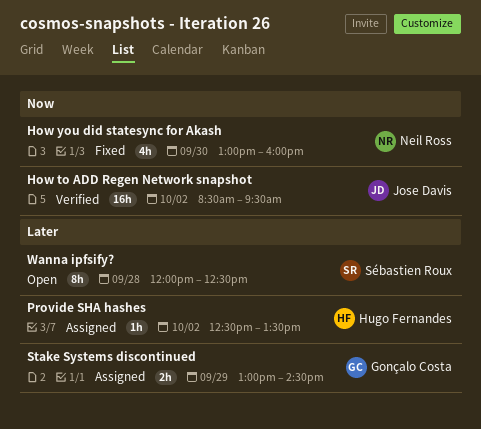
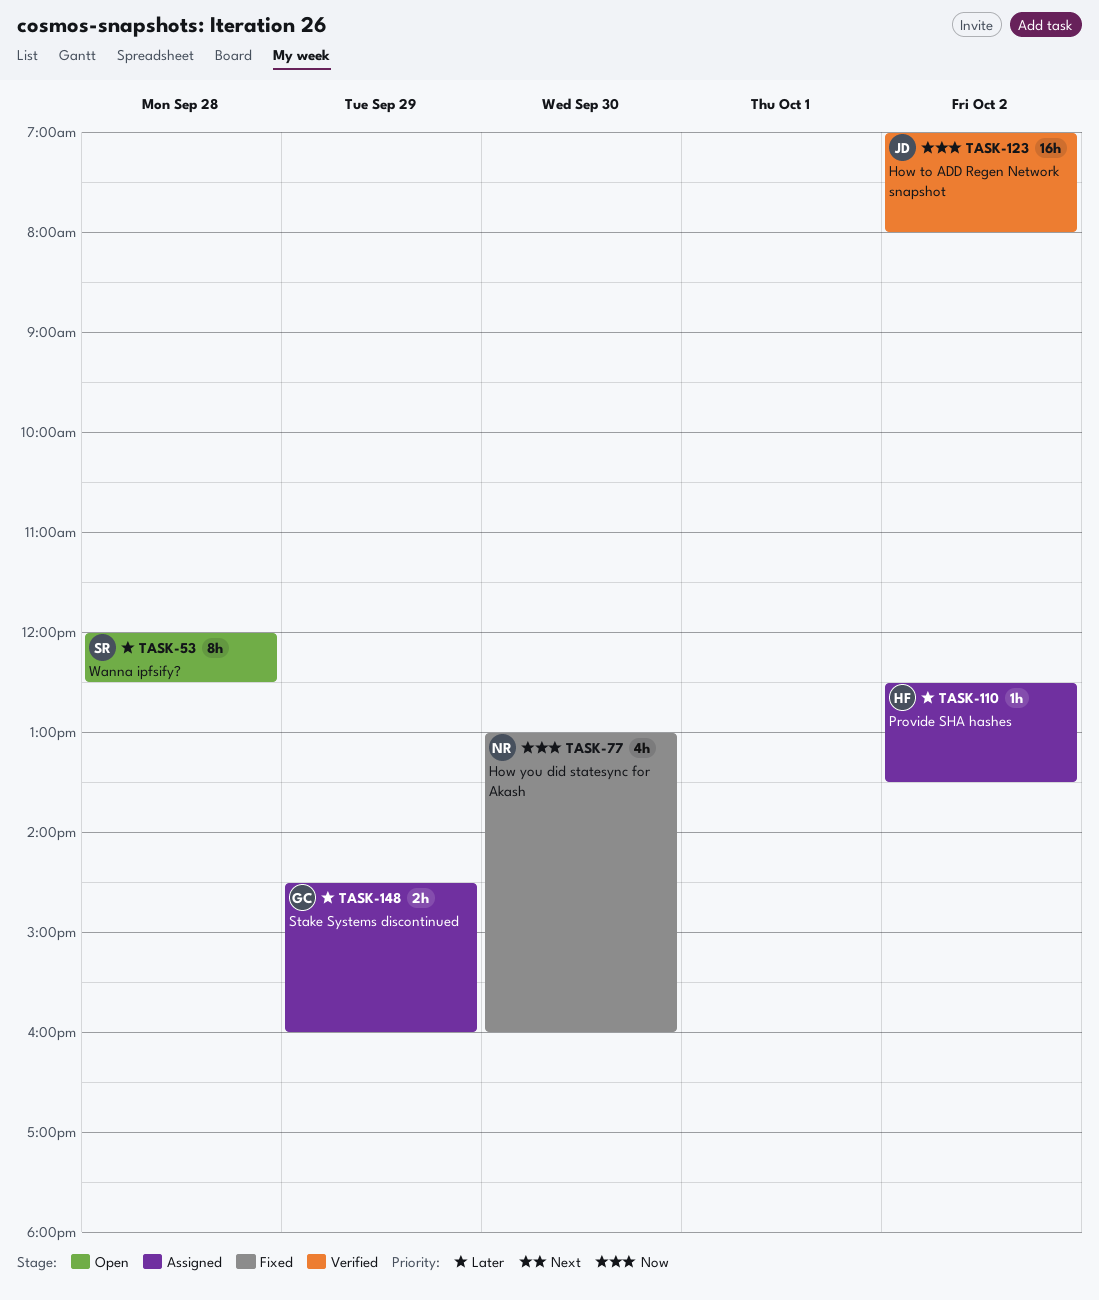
How to ADD Regen Network snapshot, begins: 08:30 -> 07:00
How to ADD Regen Network snapshot, ends: 09:30 -> 08:00
Stake Systems discontinued, begins: 13:00 -> 14:30
Stake Systems discontinued, ends: 14:30 -> 16:00

